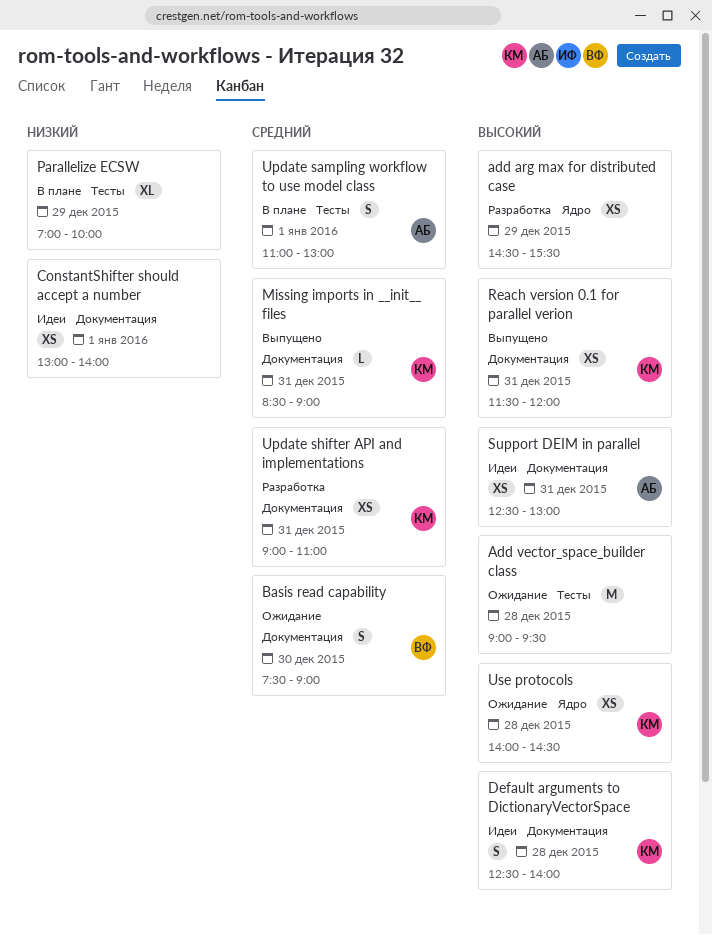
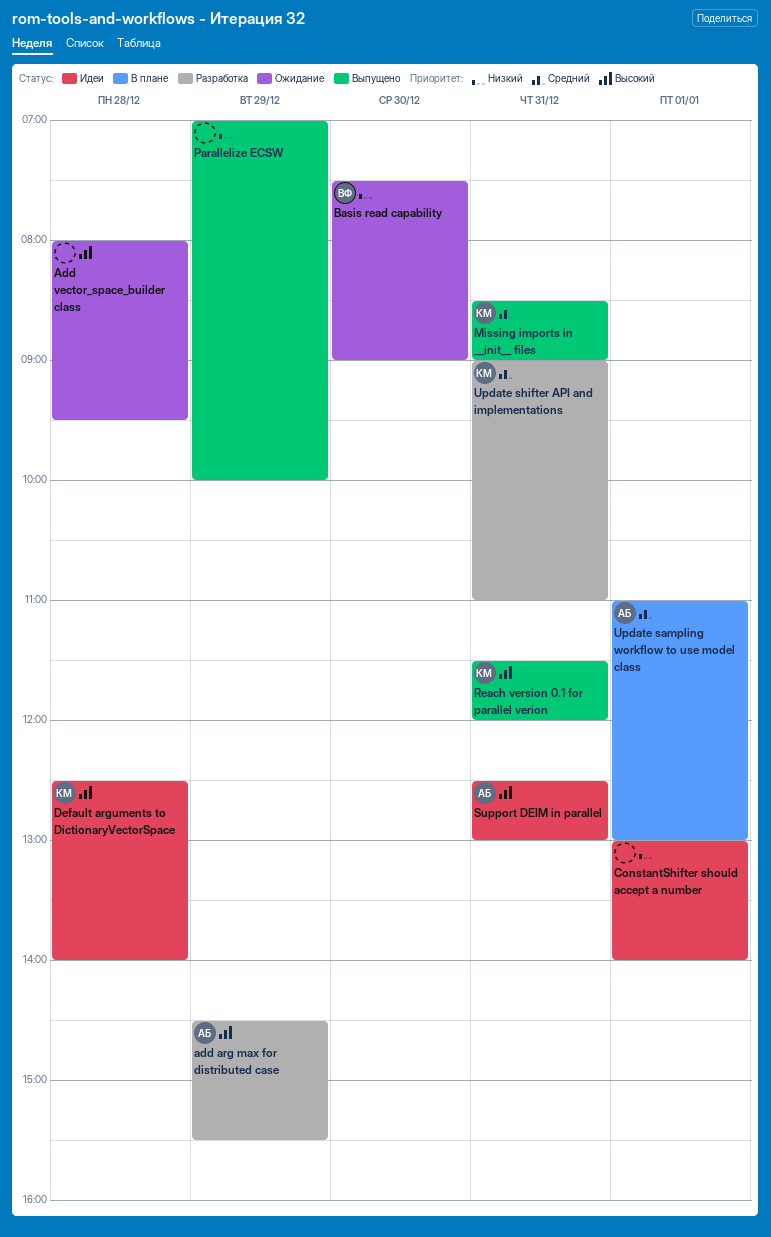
add arg max for distributed case, owner: none -> АБ
Add vector_space_builder class, begins: 09:00 -> 08:00
Basis read capability, priority: Средний -> Низкий
Parallelize ECSW, status: В плане -> Выпущено
Use protocols: present -> none

